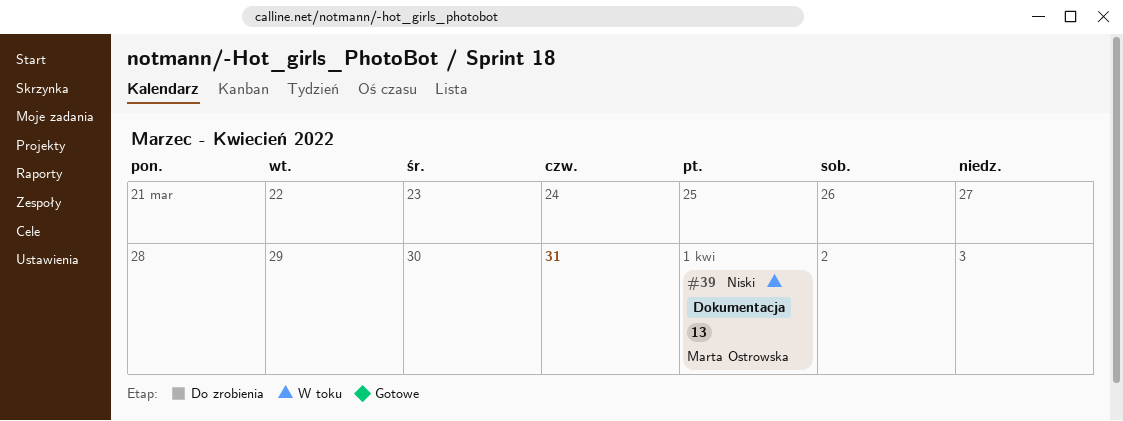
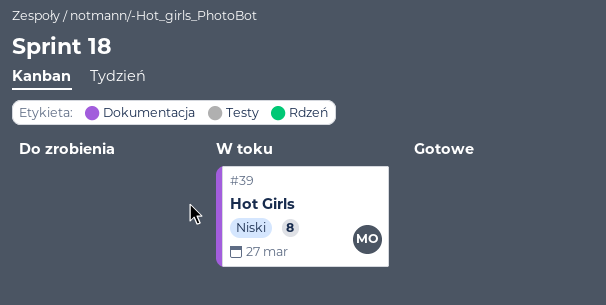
#39, estimate: 13 -> 8
#39, due: Apr 1 -> Mar 27

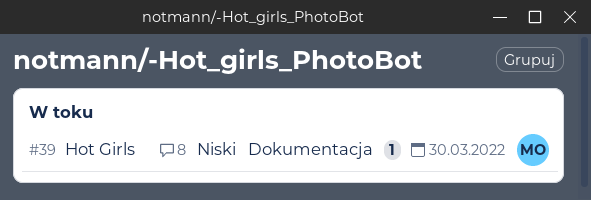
#39, estimate: 8 -> 1
#39, due: Mar 27 -> Mar 30

